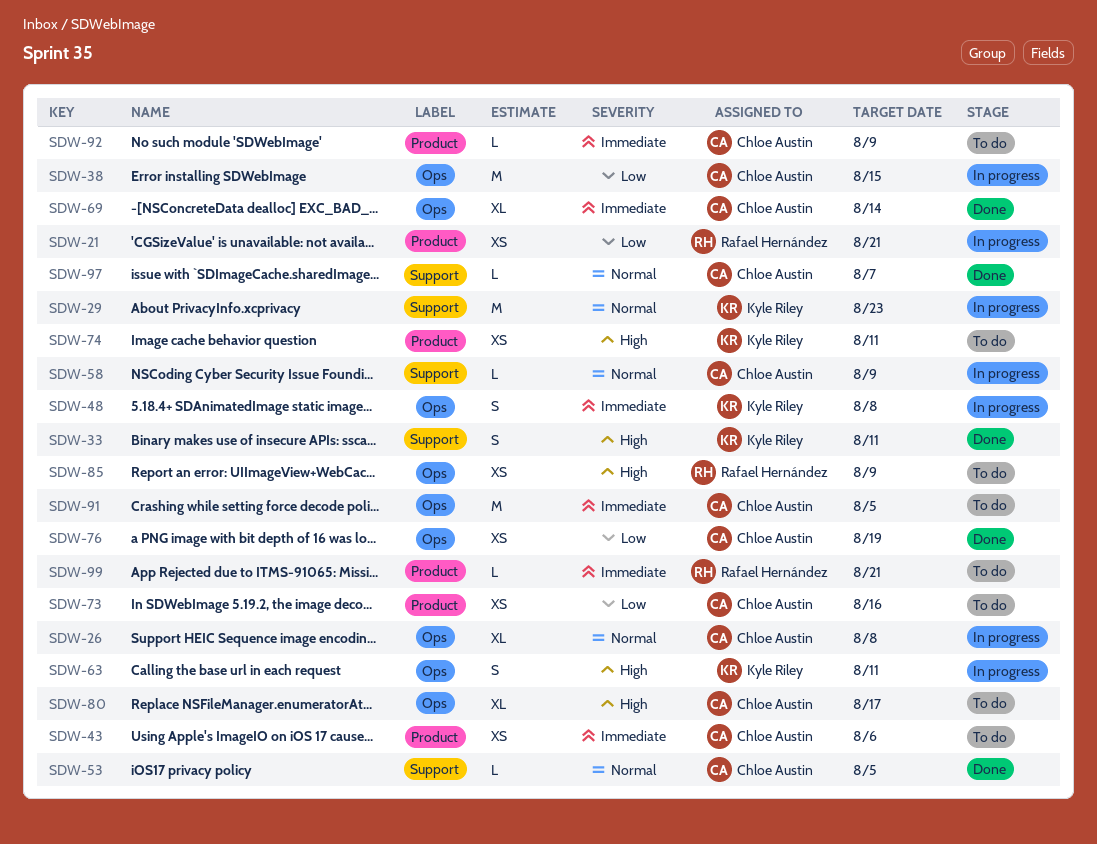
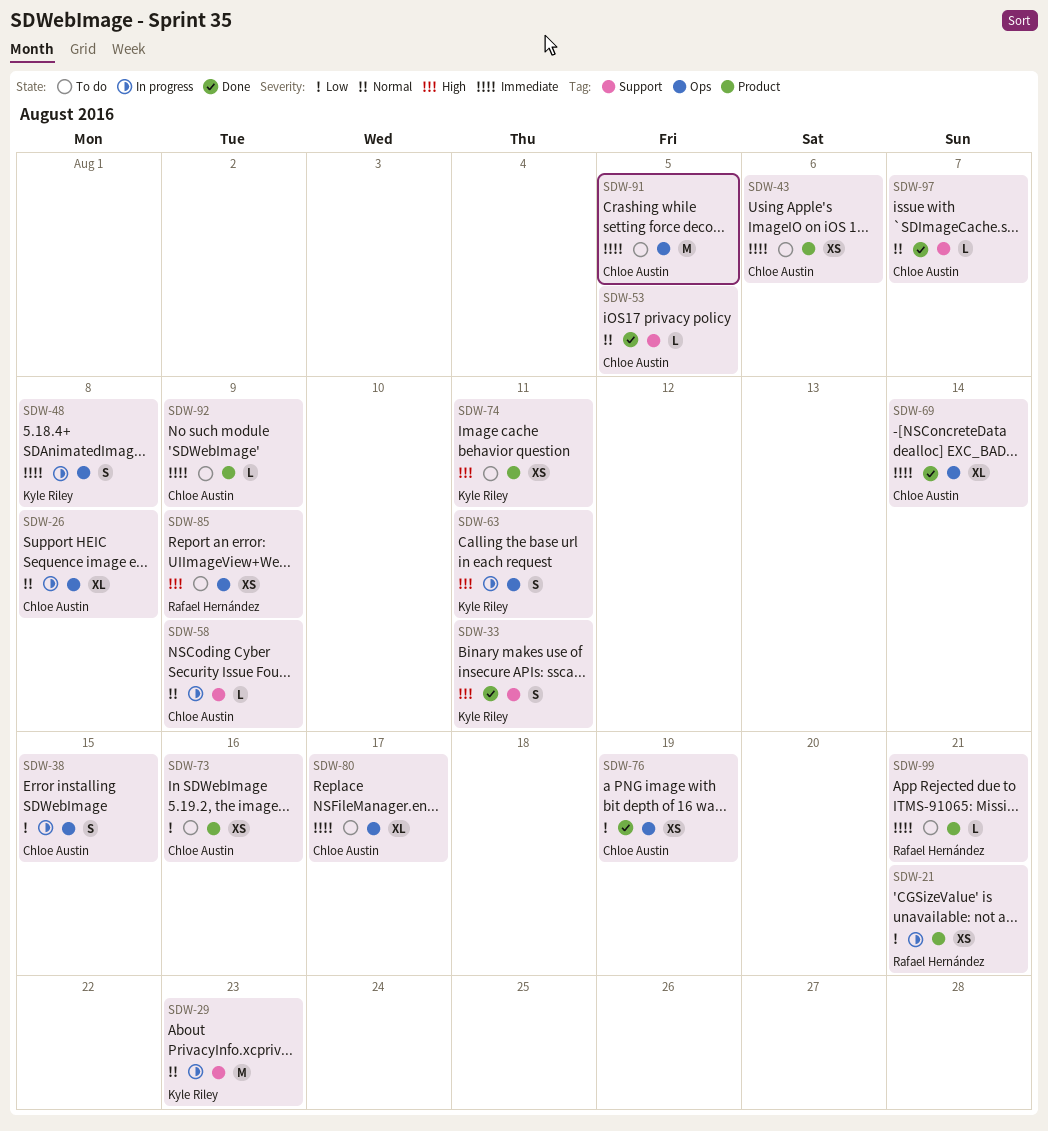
SDW-38, estimate: M -> S
SDW-80, priority: High -> Immediate

